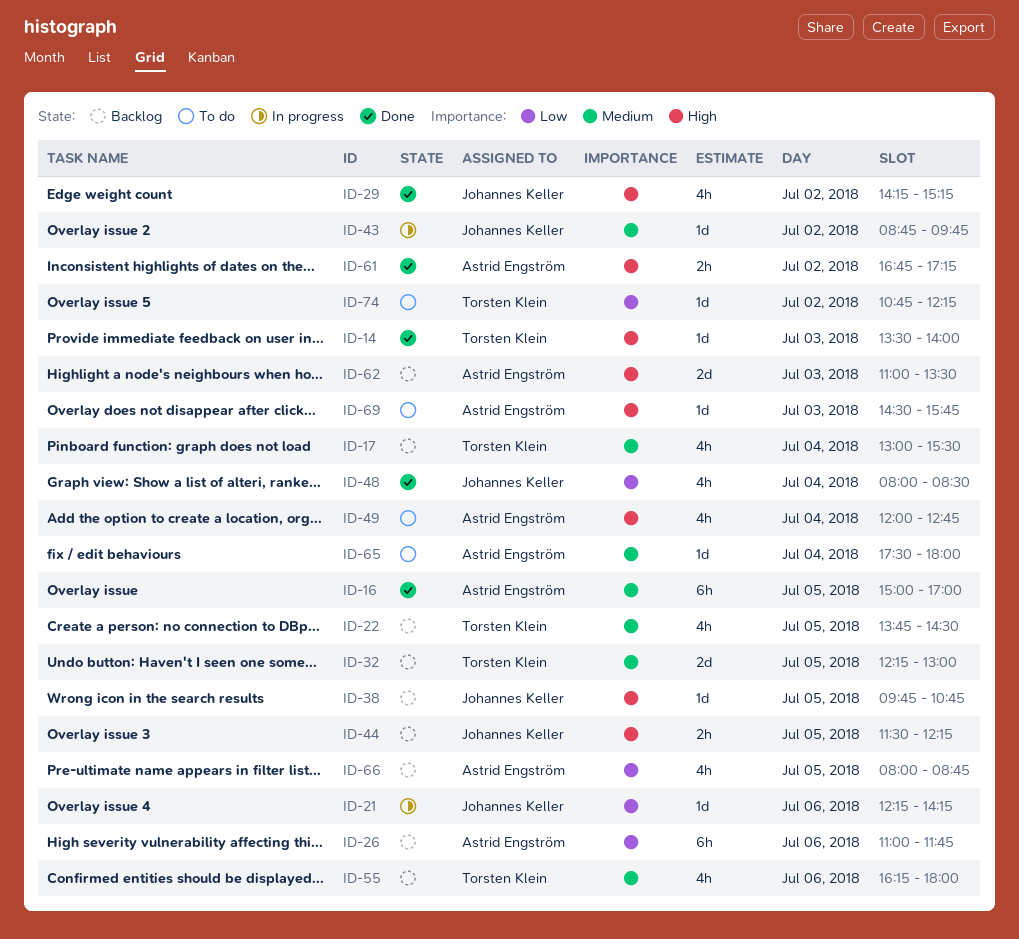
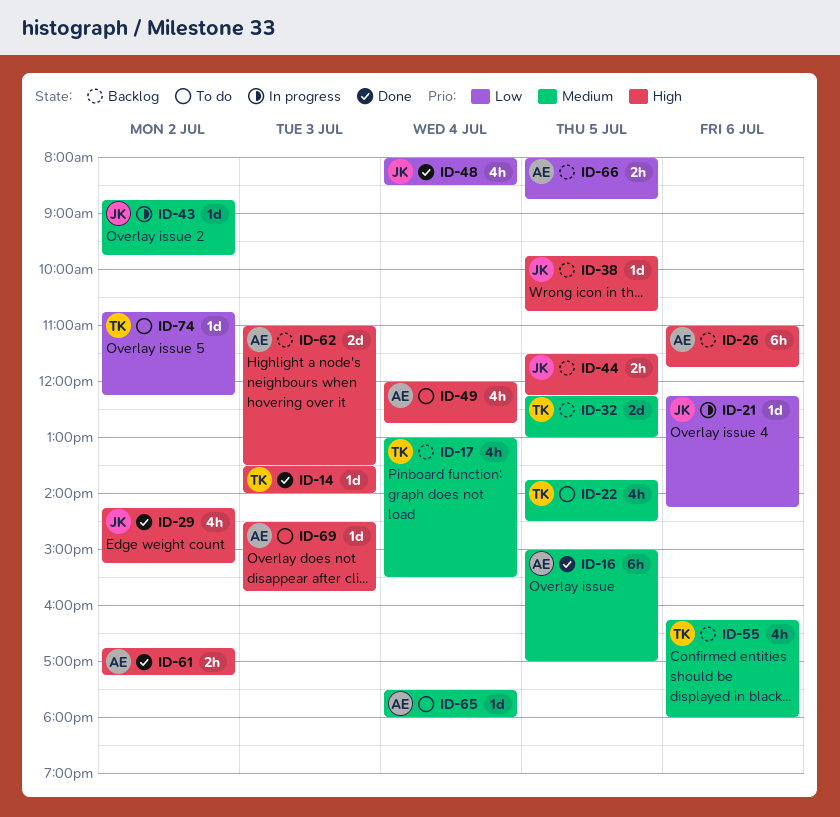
ID-22, status: Backlog -> To do
ID-26, priority: Low -> High
ID-66, estimate: 4h -> 2h

